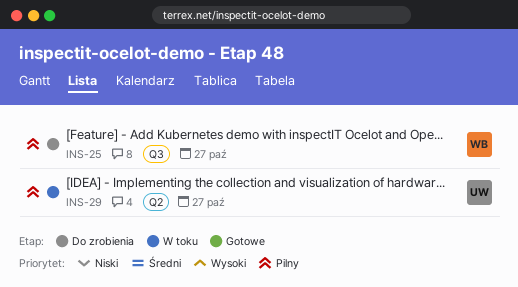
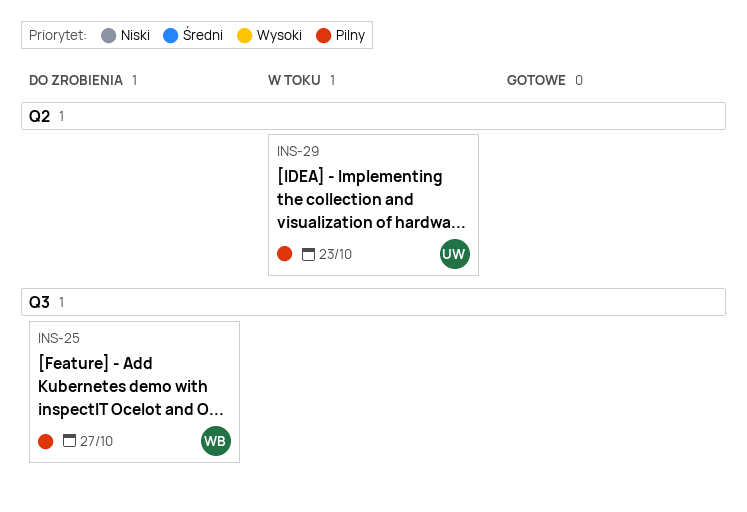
INS-29, due: Oct 27 -> Oct 23

